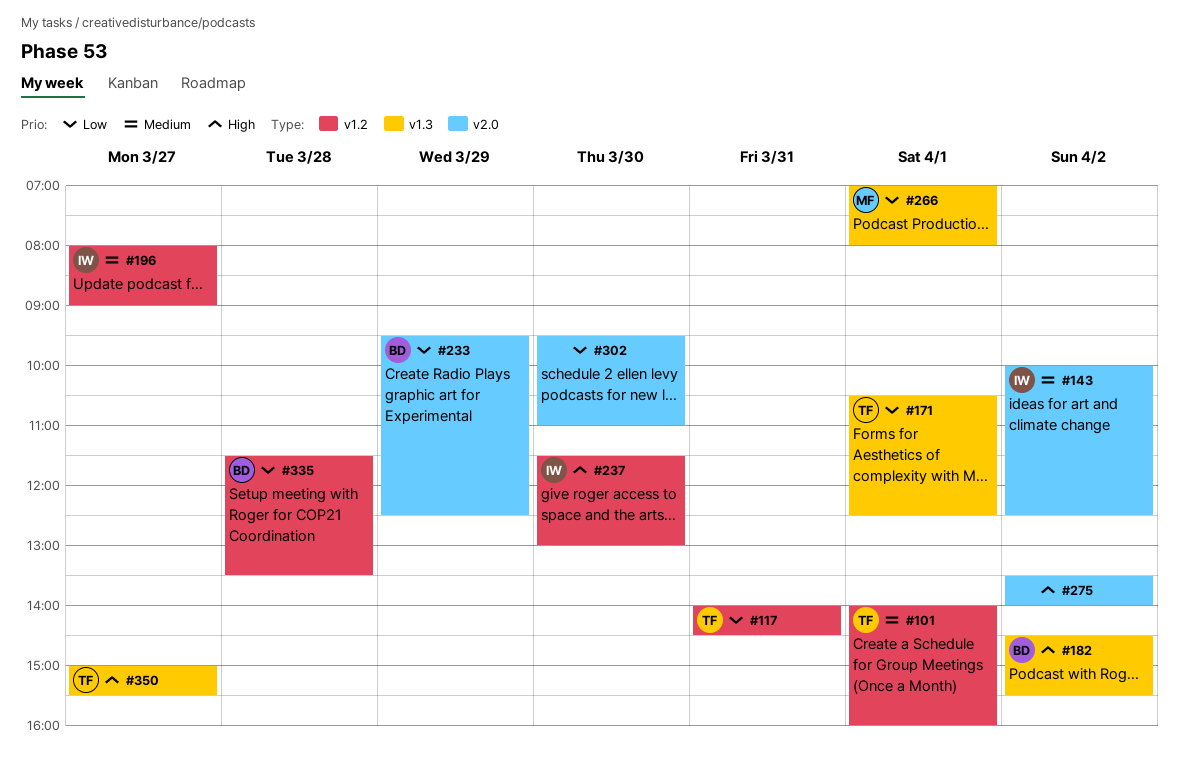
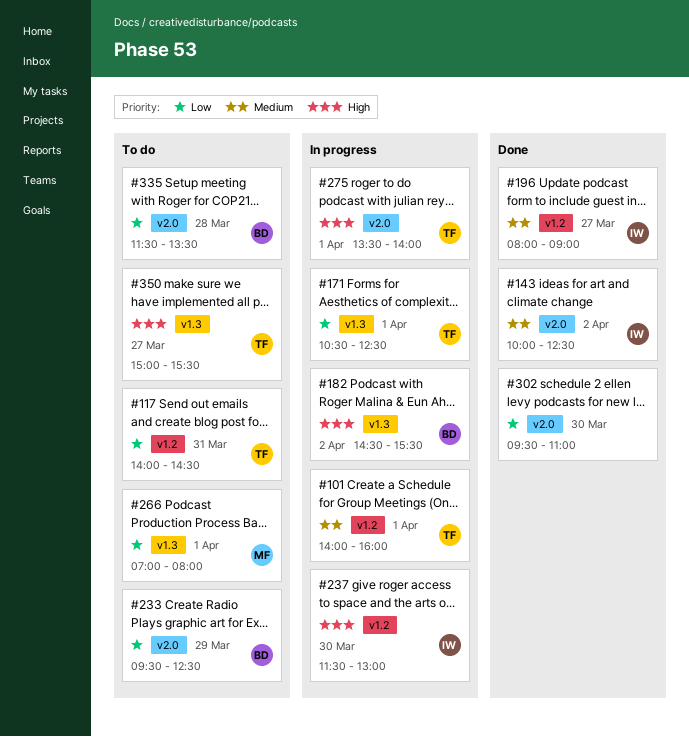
#275, owner: none -> TF
#275, day: Apr 2 -> Apr 1
#335, label: v1.2 -> v2.0

